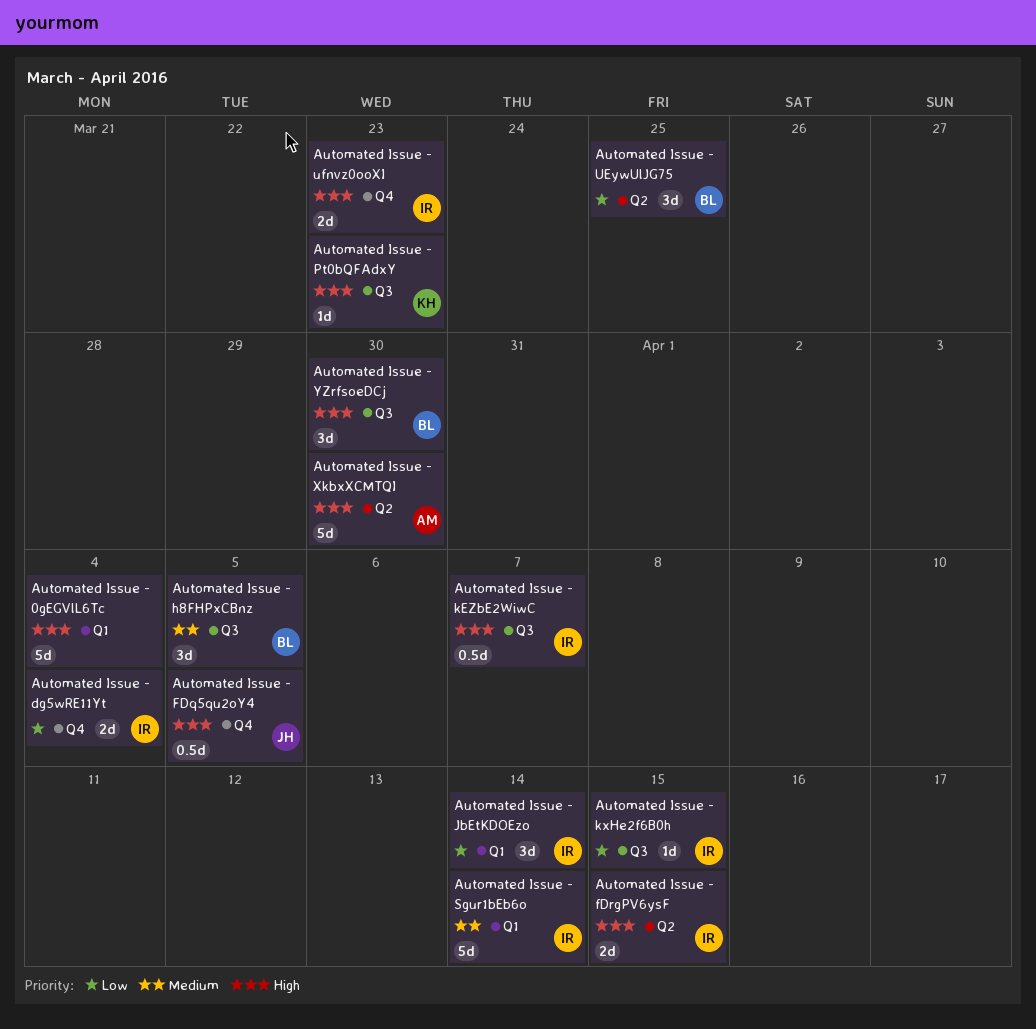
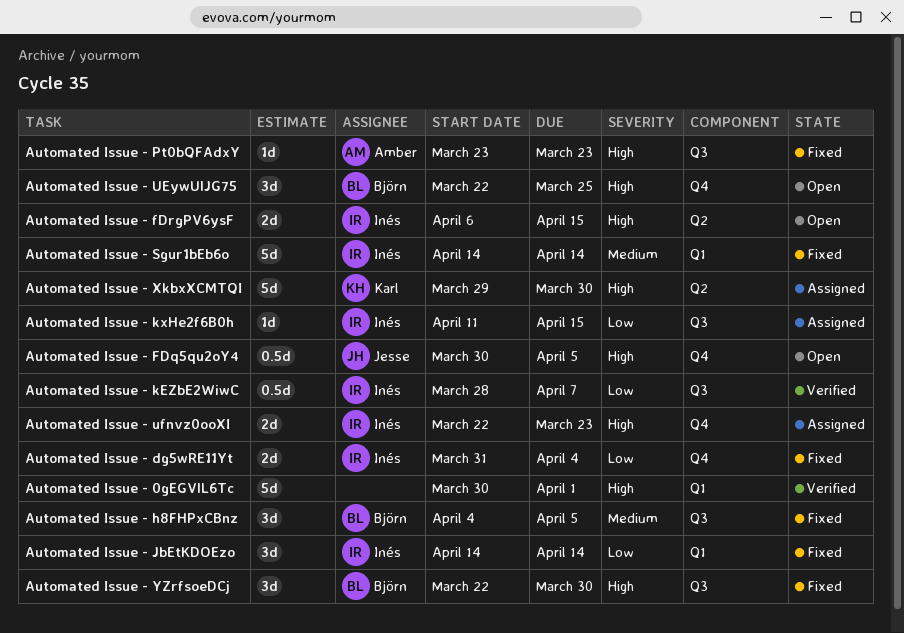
Automated Issue - 0gEGVlL6Tc, due: Apr 4 -> Apr 1
Automated Issue - kEZbE2WiwC, priority: High -> Low
Automated Issue - Pt0bQFAdxY, owner: Karl -> Amber
Automated Issue - UEywUlJG75, priority: Low -> High
Automated Issue - UEywUlJG75, label: Q2 -> Q4
Automated Issue - XkbxXCMTQI, owner: Amber -> Karl

